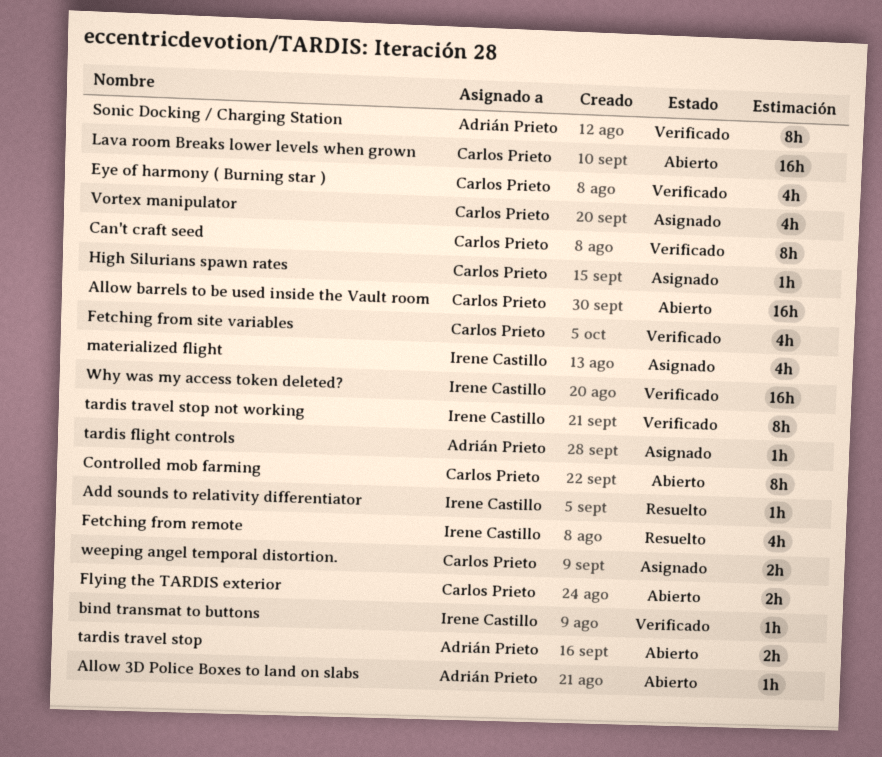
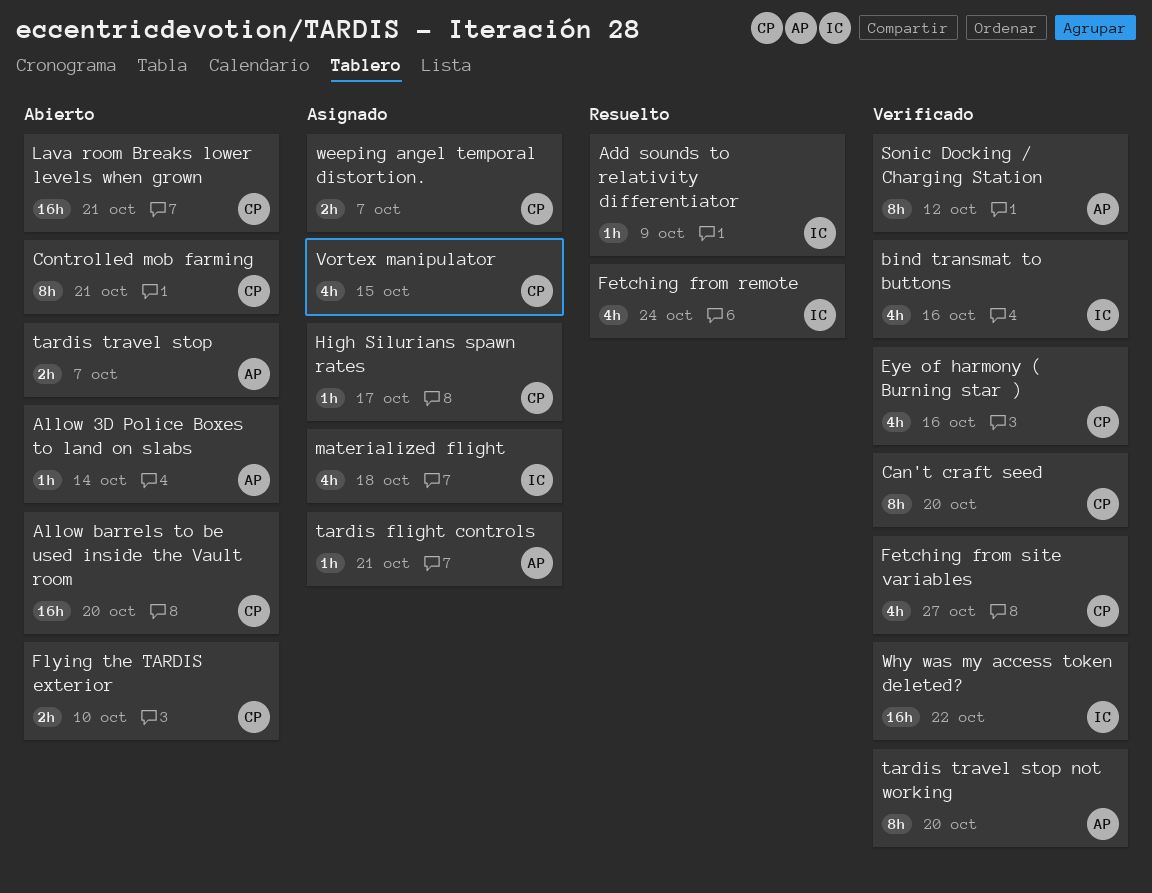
bind transmat to buttons, estimate: 1h -> 4h
tardis travel stop not working, owner: Irene Castillo -> Adrián Prieto

